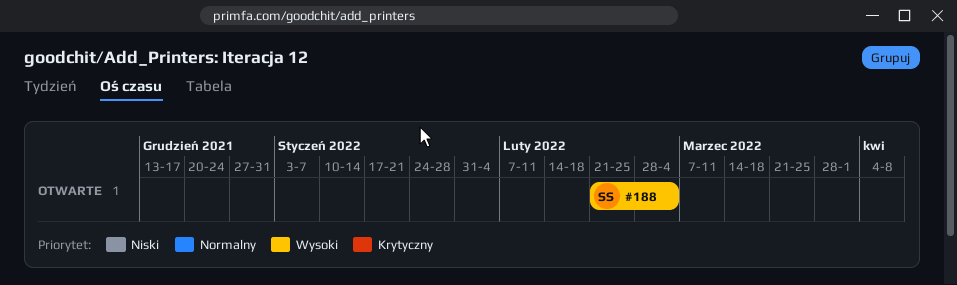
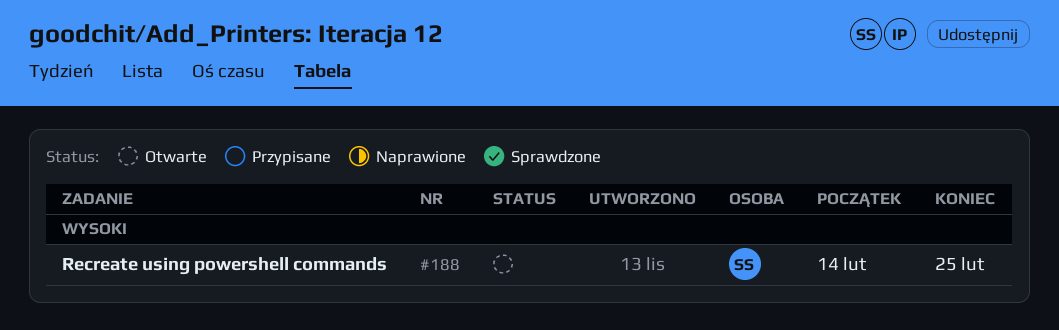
#188, start: Feb 21 -> Feb 14
#188, due: Mar 4 -> Feb 25

